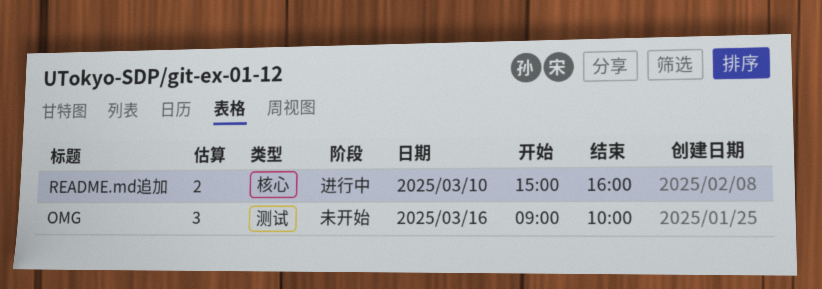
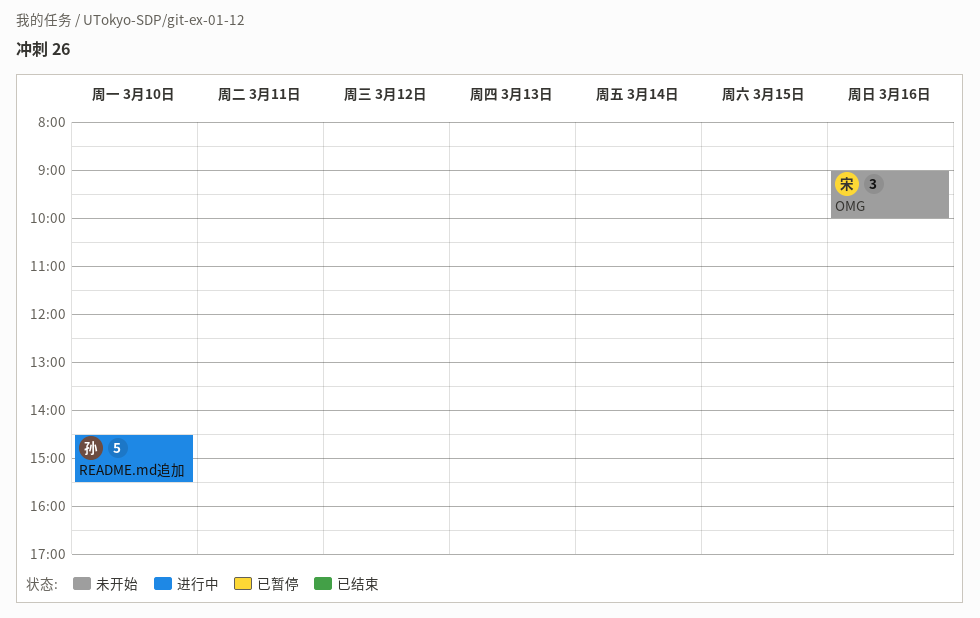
README.md追加, estimate: 2 -> 5
README.md追加, begins: 15:00 -> 14:30
README.md追加, ends: 16:00 -> 15:30

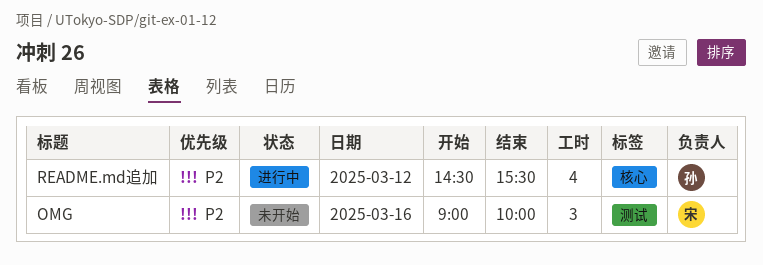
README.md追加, estimate: 5 -> 4
README.md追加, day: Mar 10 -> Mar 12

